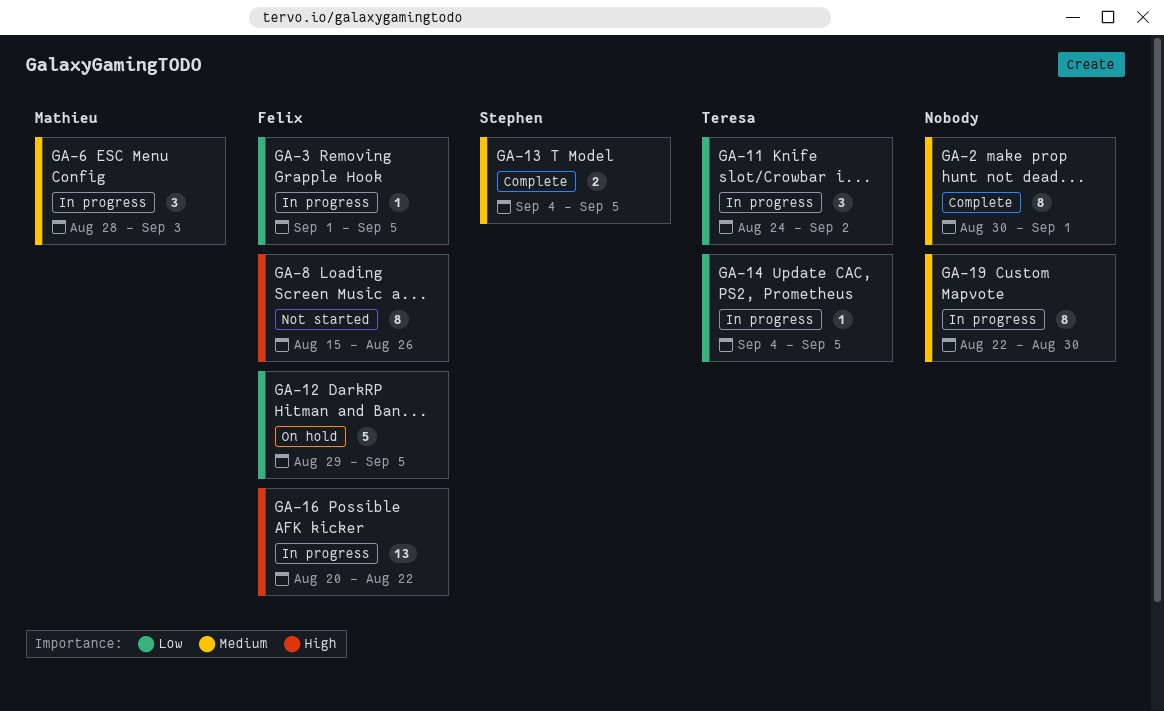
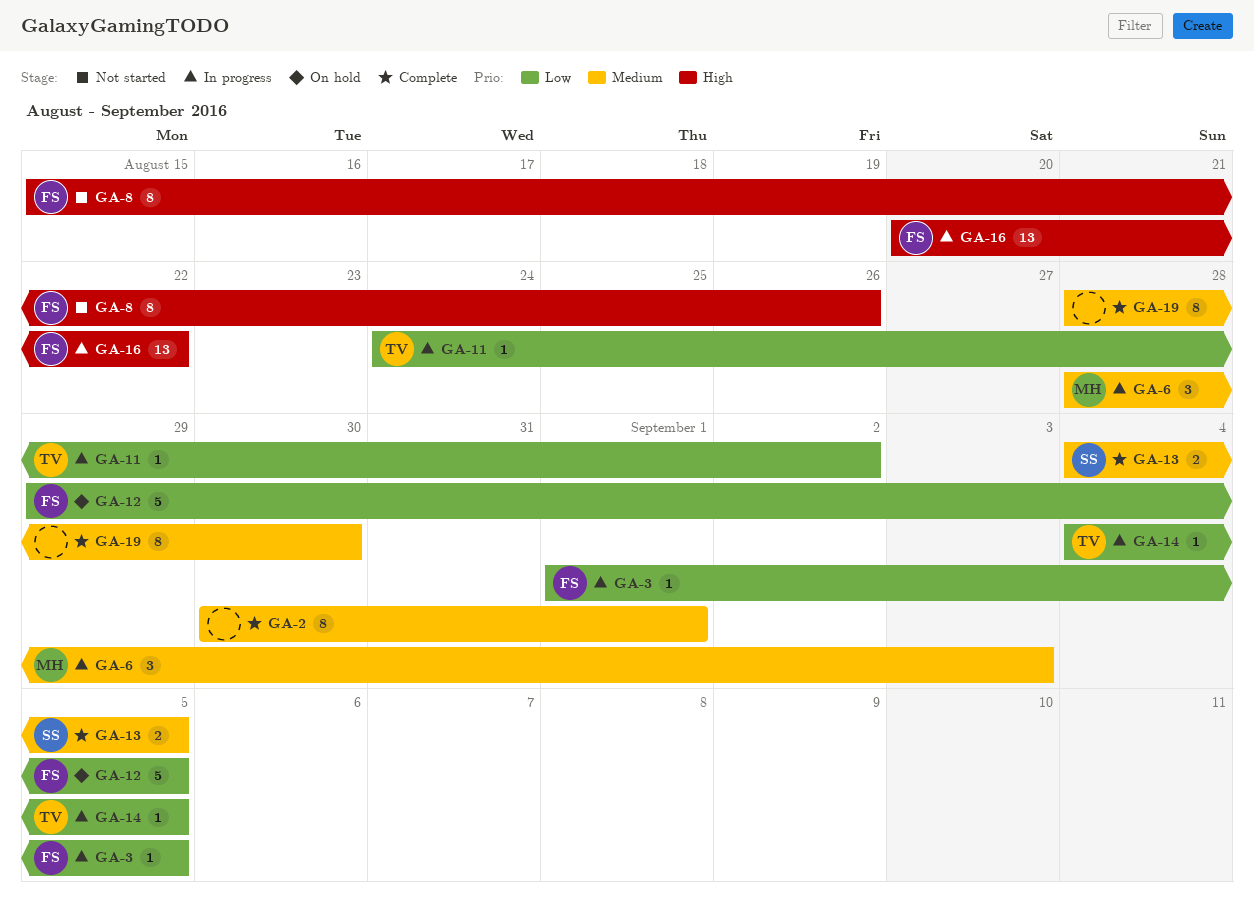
GA-11, estimate: 3 -> 1
GA-19, status: In progress -> Complete
GA-19, start: Aug 22 -> Aug 28

